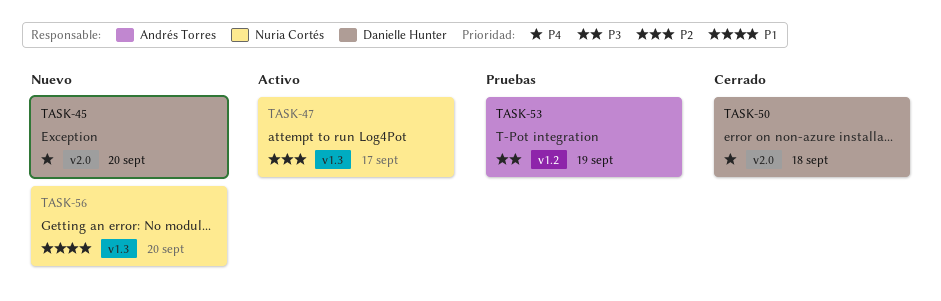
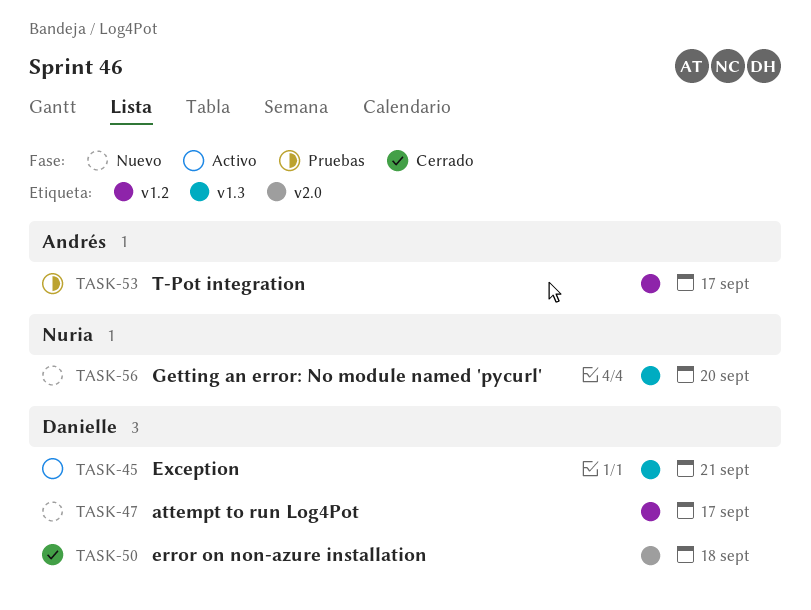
TASK-45, status: Nuevo -> Activo
TASK-45, label: v2.0 -> v1.3
TASK-45, due: Sep 20 -> Sep 21
TASK-47, status: Activo -> Nuevo
TASK-47, owner: Nuria Cortés -> Danielle Hunter
TASK-47, label: v1.3 -> v1.2
TASK-53, due: Sep 19 -> Sep 17

